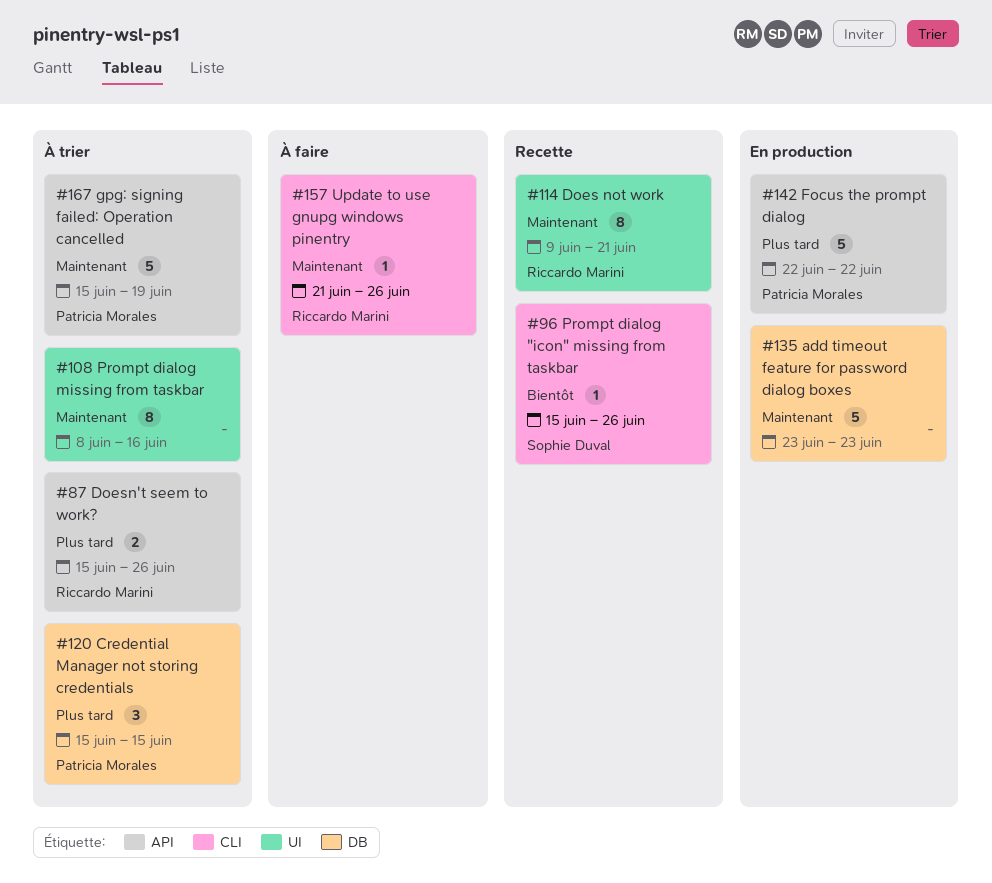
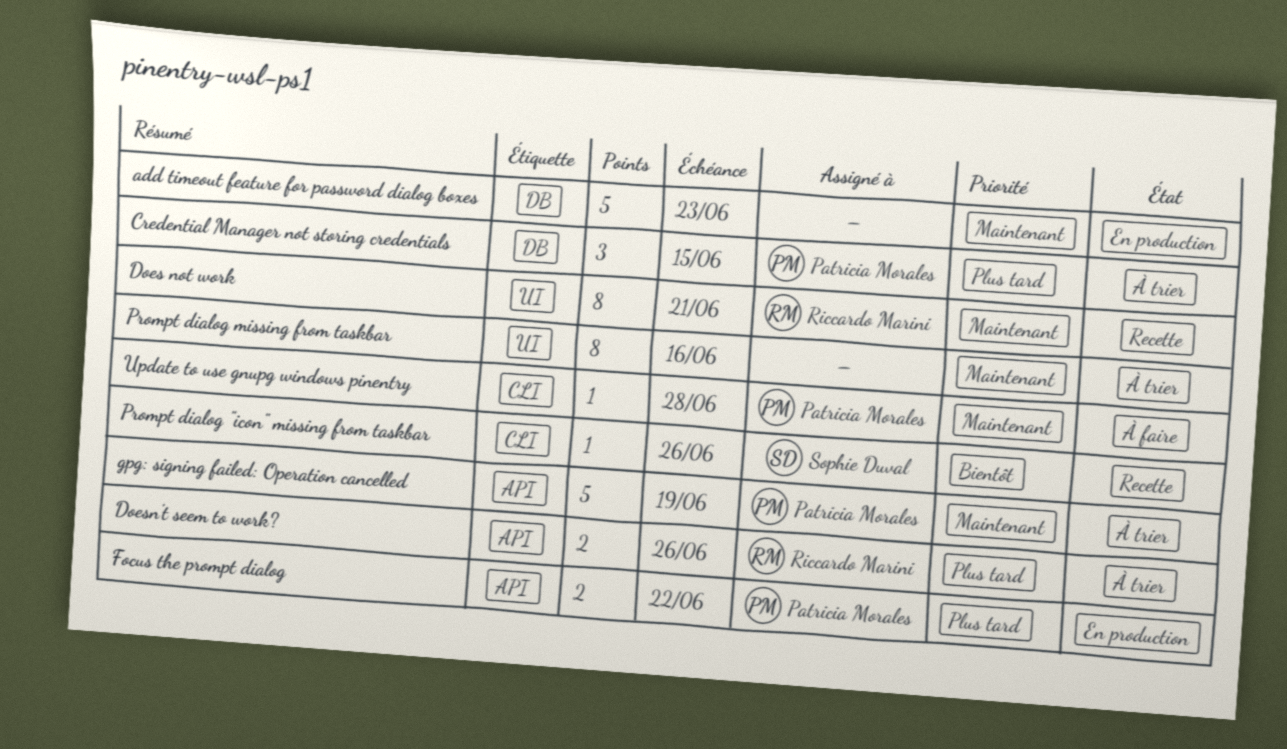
Focus the prompt dialog, estimate: 5 -> 2
Update to use gnupg windows pinentry, owner: Riccardo Marini -> Patricia Morales
Update to use gnupg windows pinentry, due: Jun 26 -> Jun 28

